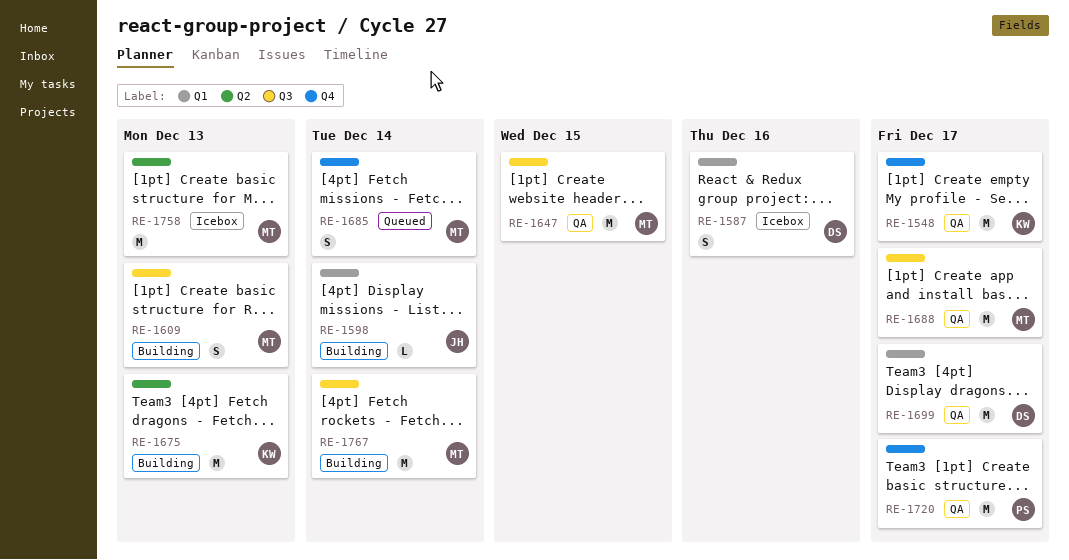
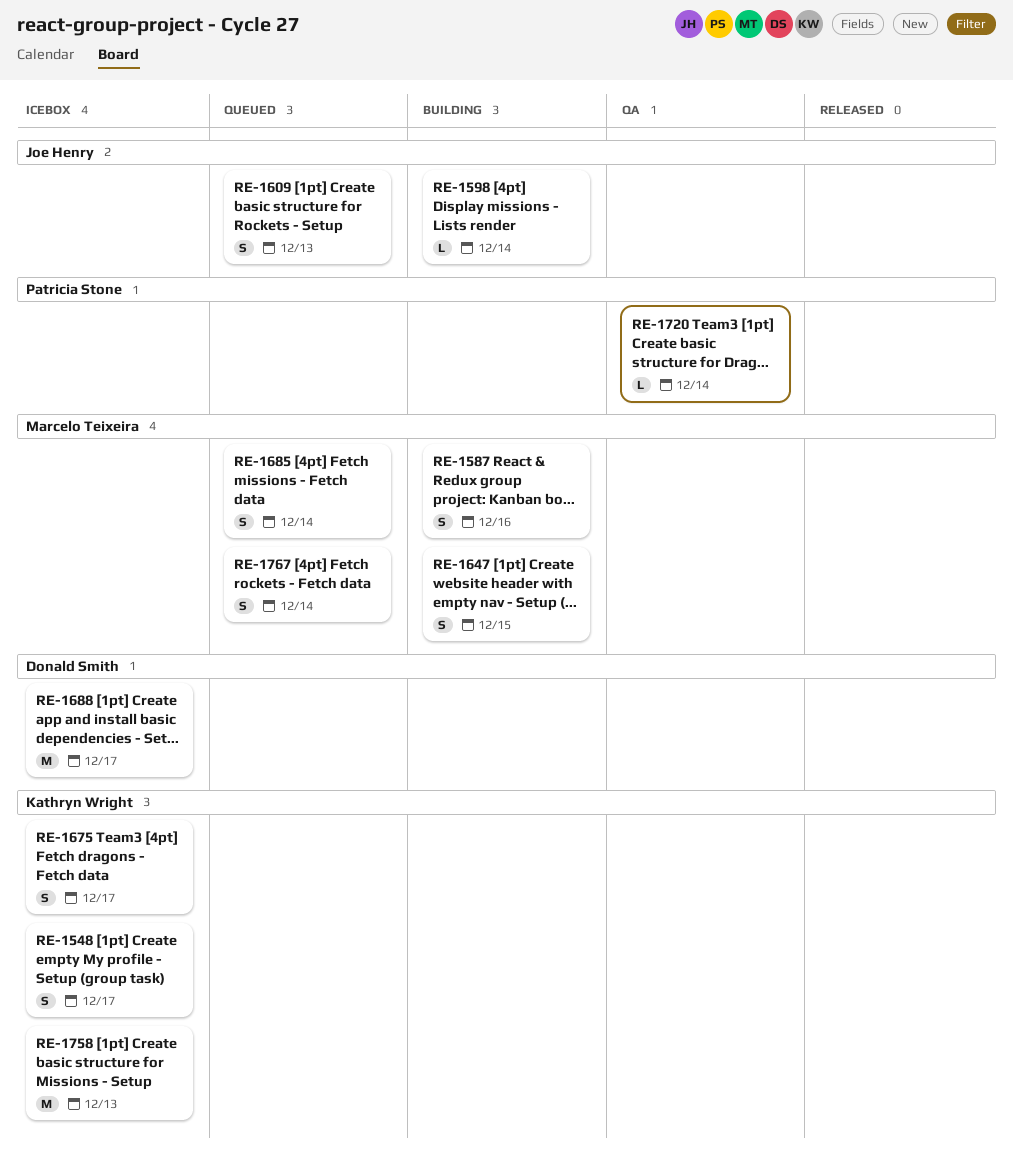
RE-1548, status: QA -> Icebox
RE-1548, estimate: M -> S
RE-1587, status: Icebox -> Building
RE-1587, owner: Donald Smith -> Marcelo Teixeira
RE-1609, status: Building -> Queued
RE-1609, owner: Marcelo Teixeira -> Joe Henry
RE-1647, status: QA -> Building
RE-1647, estimate: M -> S
RE-1675, status: Building -> Icebox
RE-1675, estimate: M -> S
RE-1675, due: Dec 13 -> Dec 17
RE-1688, status: QA -> Icebox
RE-1688, owner: Marcelo Teixeira -> Donald Smith
RE-1699: present -> none
RE-1720, estimate: M -> L
RE-1720, due: Dec 17 -> Dec 14
RE-1758, owner: Marcelo Teixeira -> Kathryn Wright
RE-1767, status: Building -> Queued
RE-1767, estimate: M -> S

